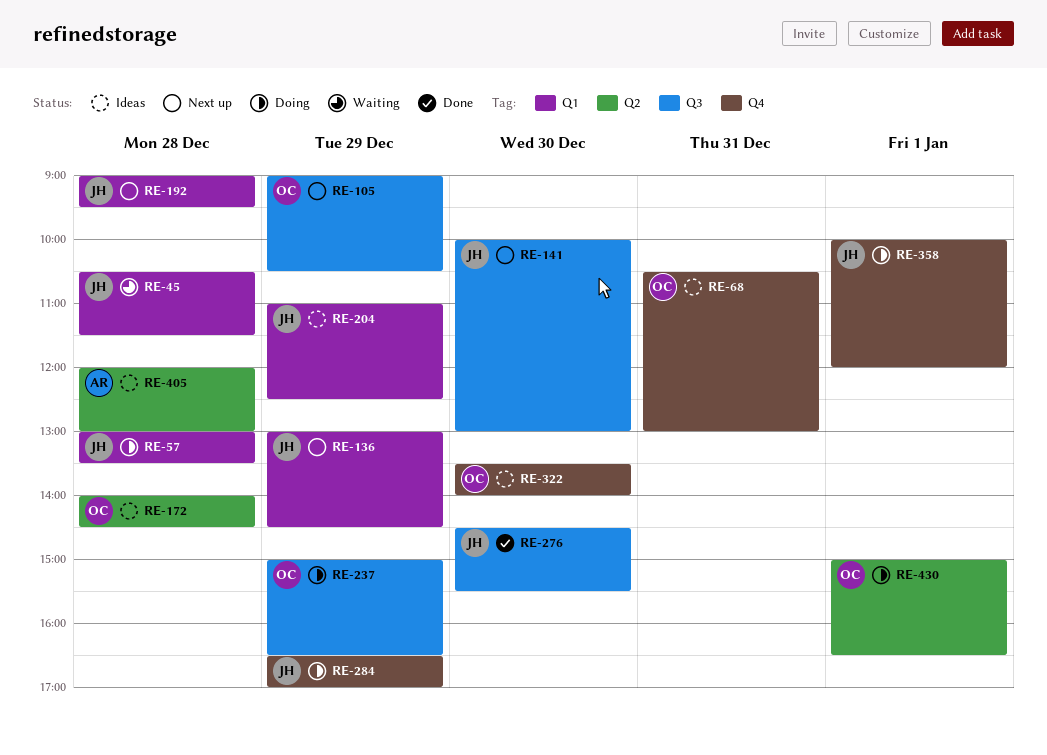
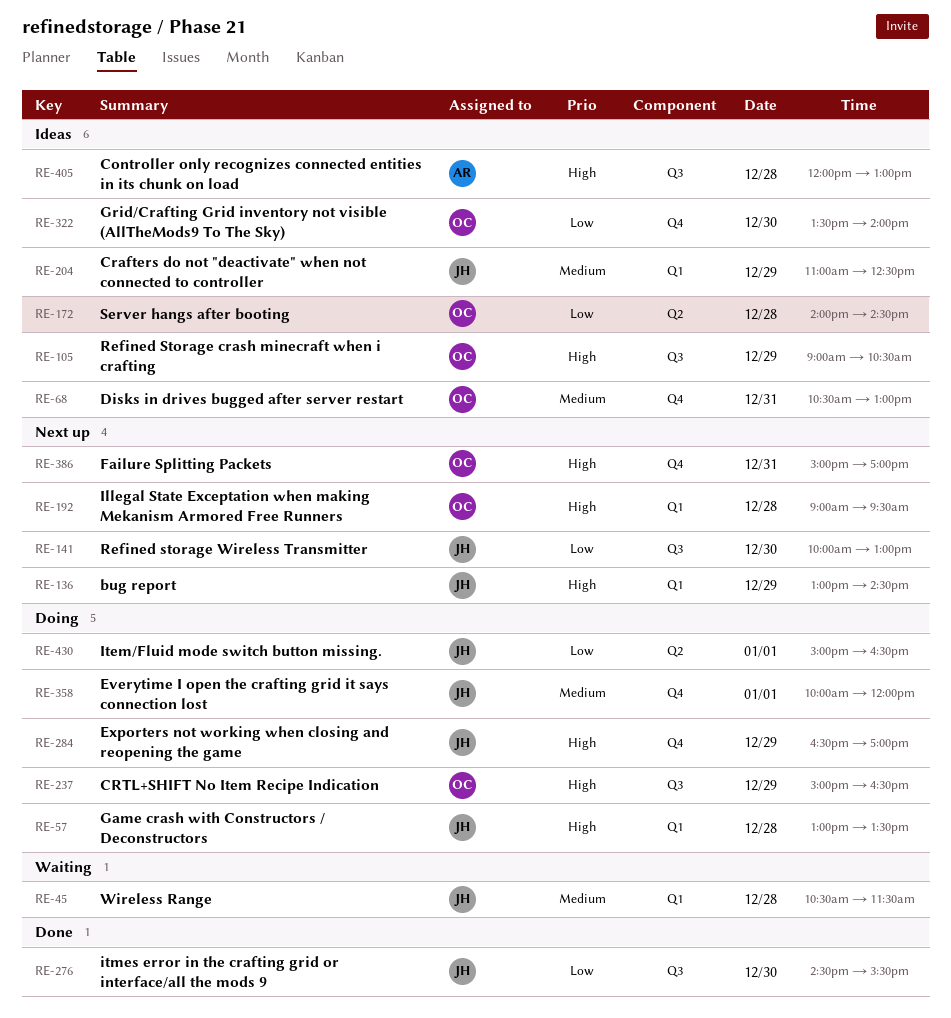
RE-105, status: Next up -> Ideas
RE-192, owner: JH -> OC
RE-386: none -> present
RE-405, label: Q2 -> Q3
RE-430, owner: OC -> JH

